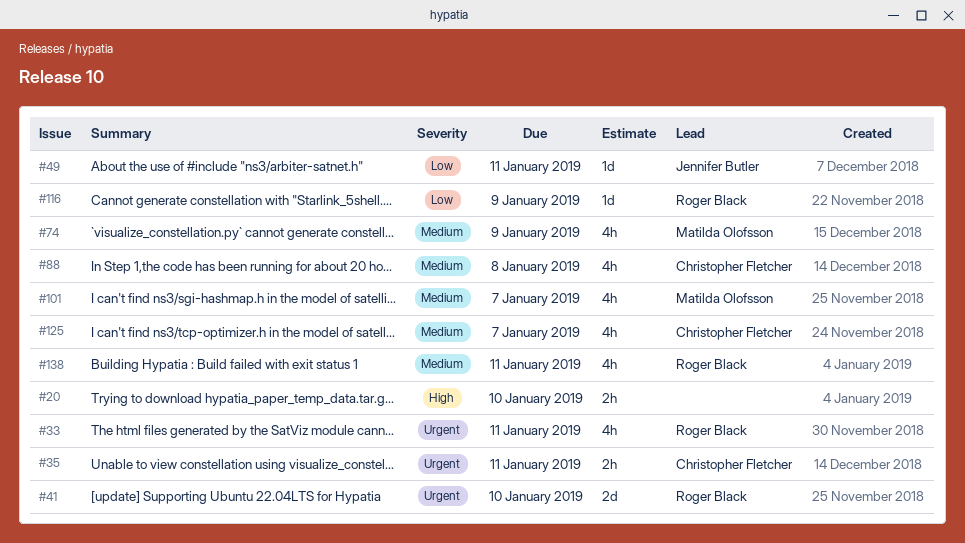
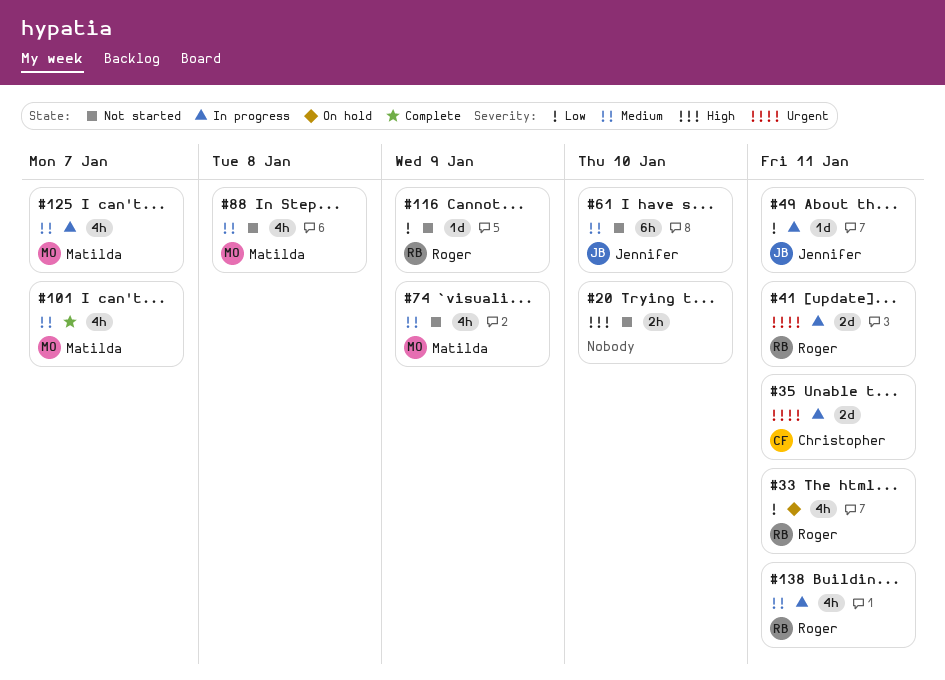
#33, priority: Urgent -> Low
#35, estimate: 2h -> 2d
#41, due: Jan 10 -> Jan 11
#61: none -> present
#88, owner: Christopher Fletcher -> Matilda Olofsson
#125, owner: Christopher Fletcher -> Matilda Olofsson

